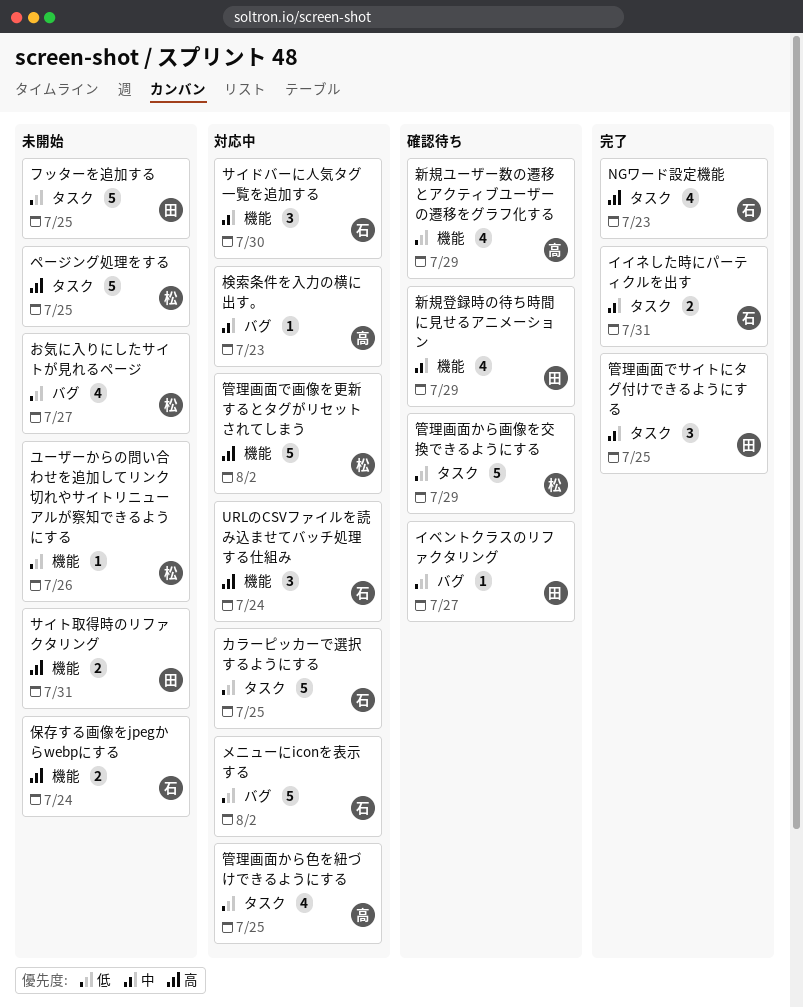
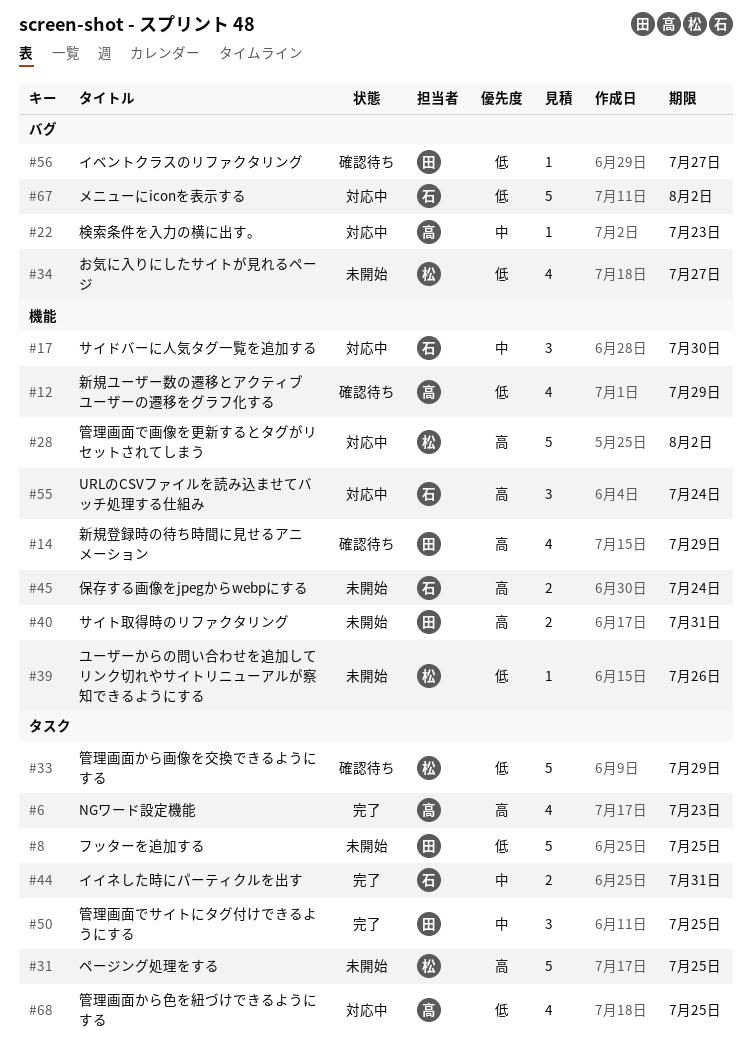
NGワード設定機能, owner: 石 -> 高
カラーピッカーで選択するようにする: present -> none
新規登録時の待ち時間に見せるアニメーション, priority: 中 -> 高

